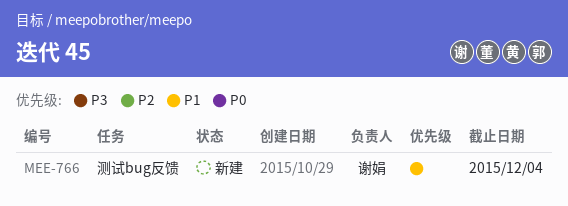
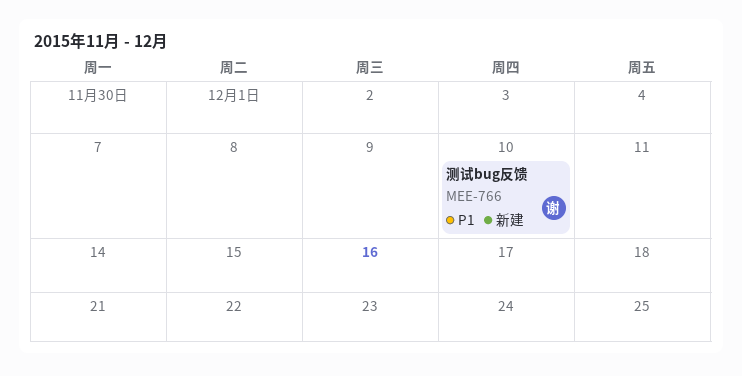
MEE-766, due: Dec 4 -> Dec 10

